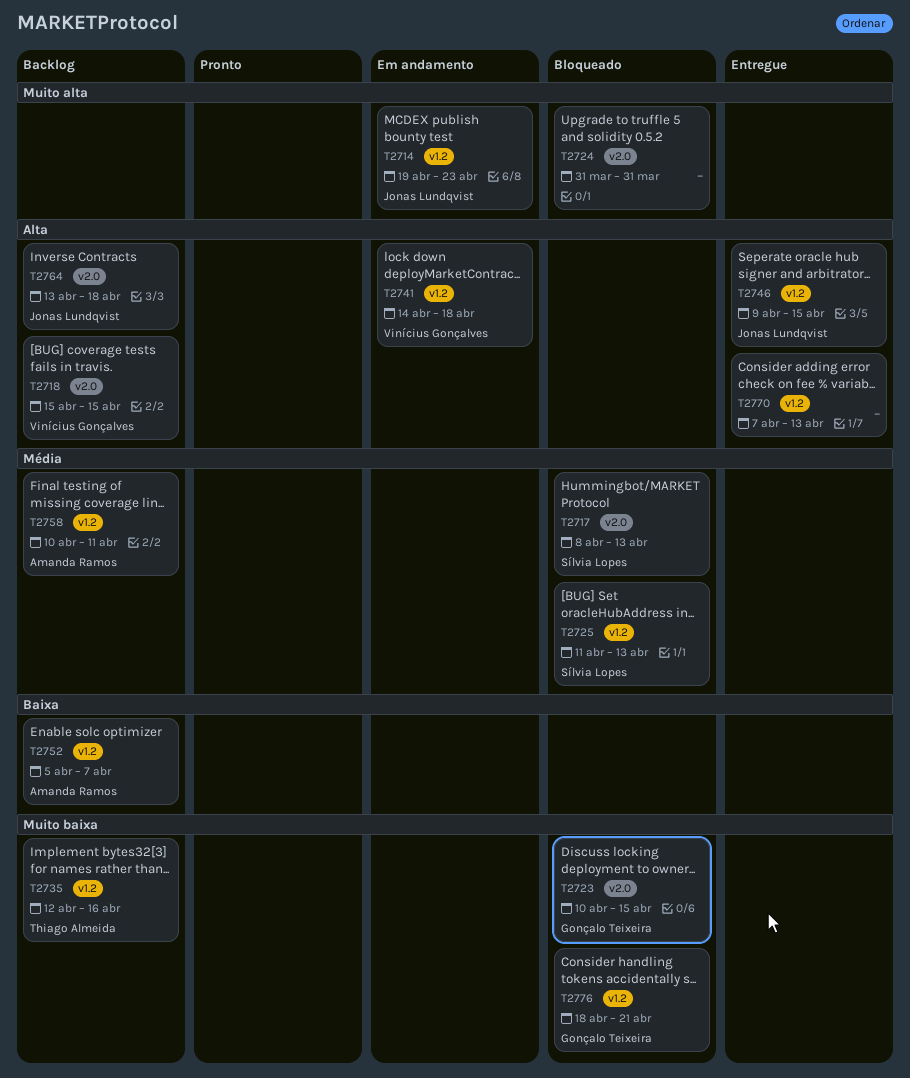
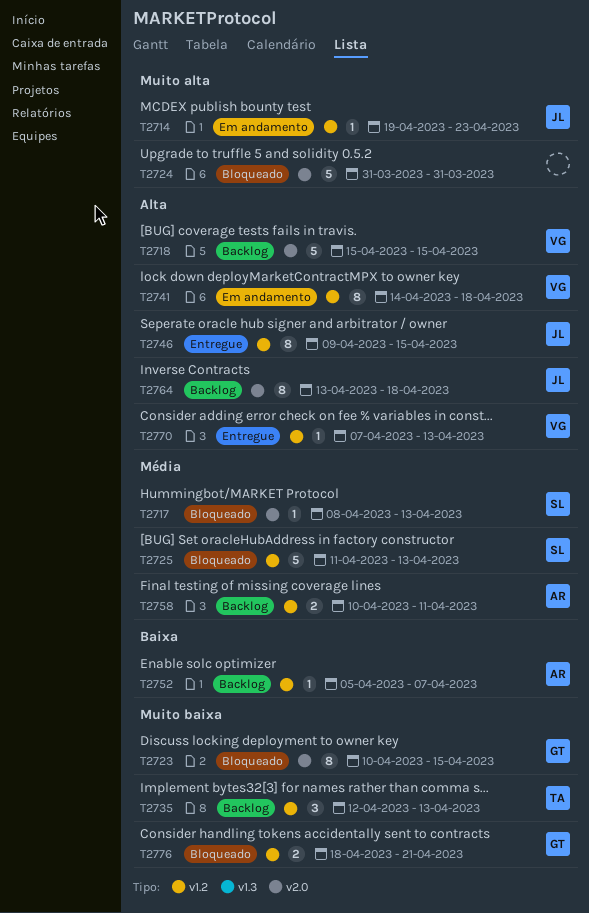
T2735, due: Apr 16 -> Apr 13
T2770, owner: none -> Vinícius Gonçalves

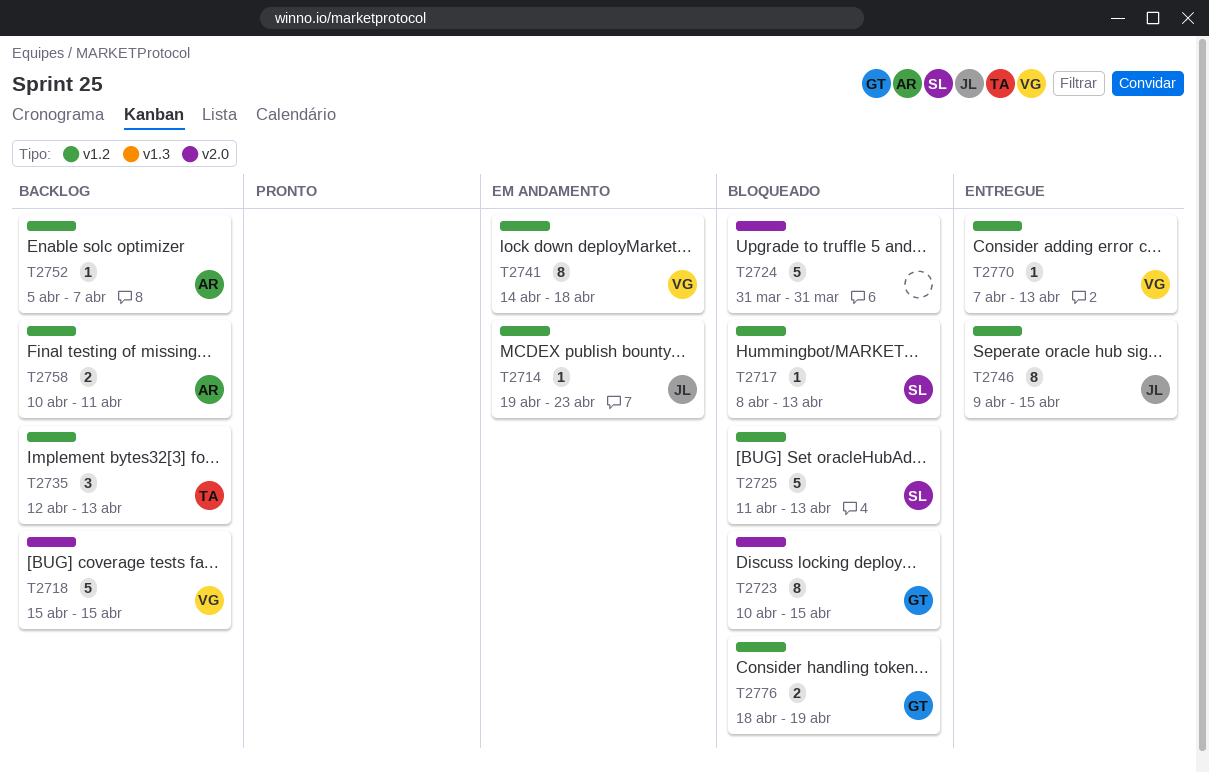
T2717, label: v2.0 -> v1.2
T2764: present -> none
T2776, due: Apr 21 -> Apr 19

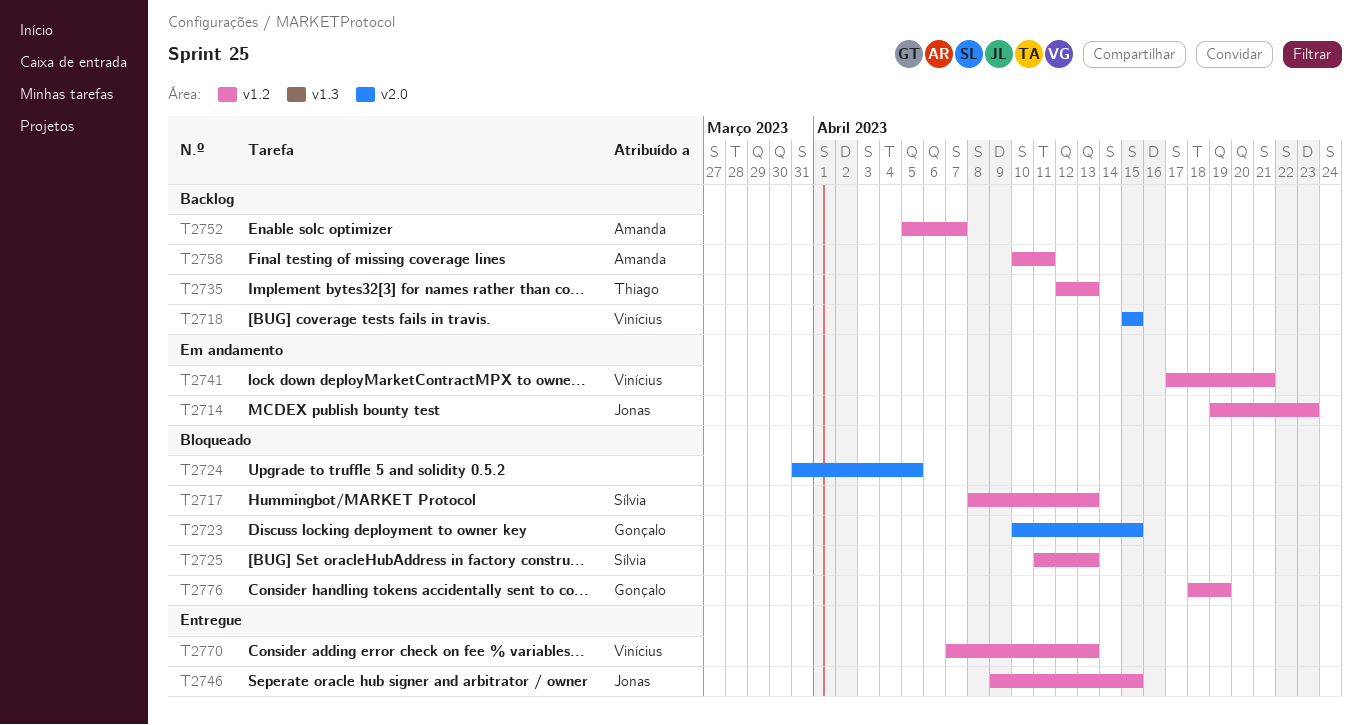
T2724, due: Mar 31 -> Apr 5
T2741, start: Apr 14 -> Apr 17
T2741, due: Apr 18 -> Apr 21

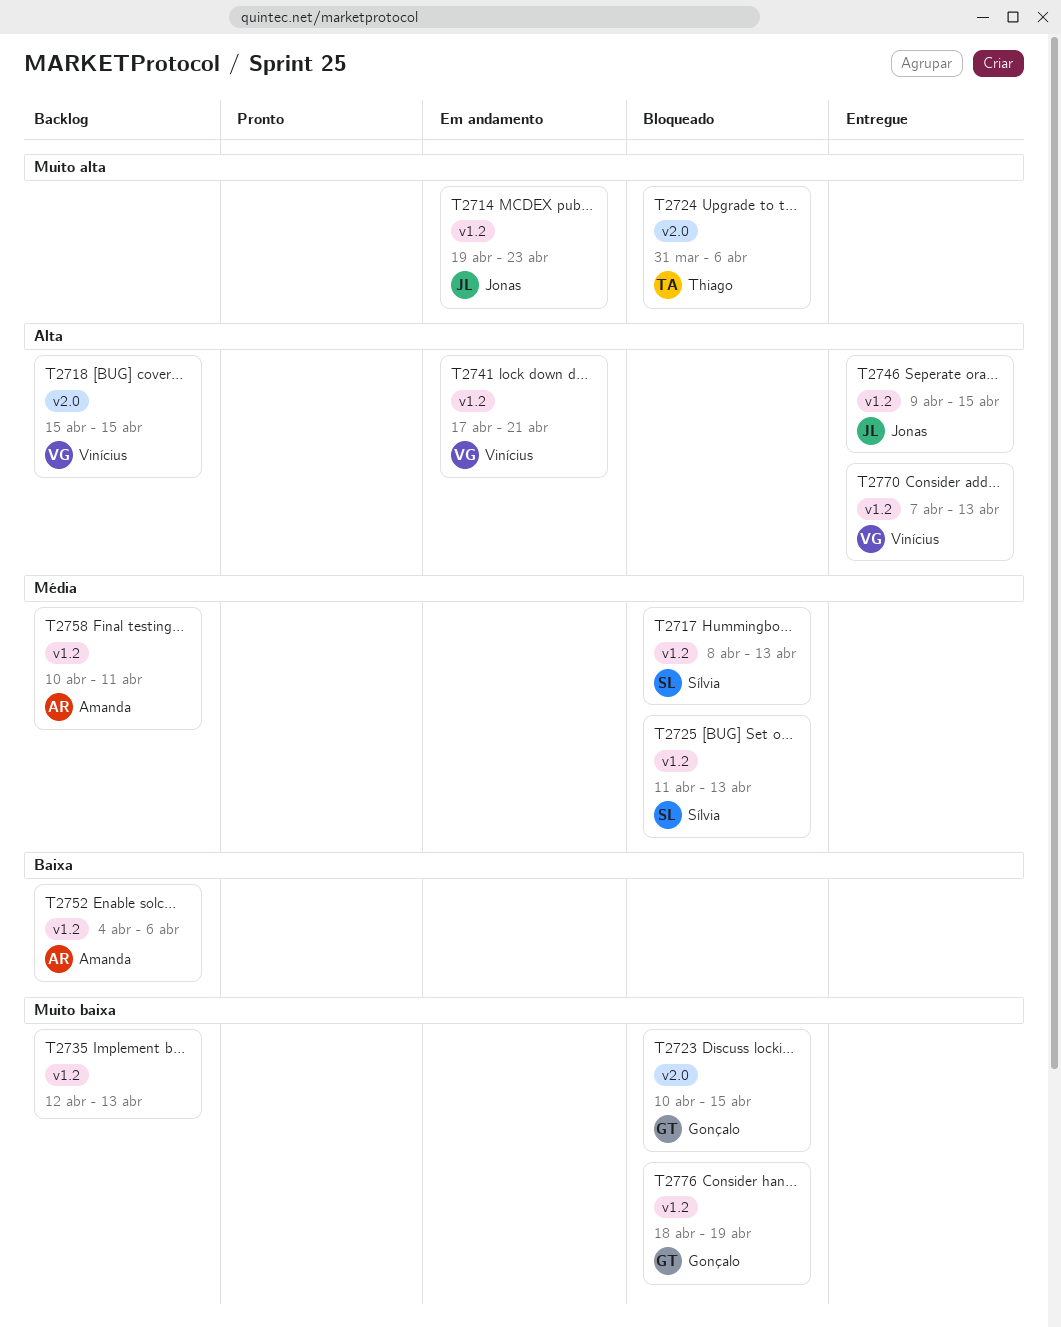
T2724, owner: none -> Thiago
T2724, due: Apr 5 -> Apr 6
T2735, owner: Thiago -> none
T2752, start: Apr 5 -> Apr 4
T2752, due: Apr 7 -> Apr 6

